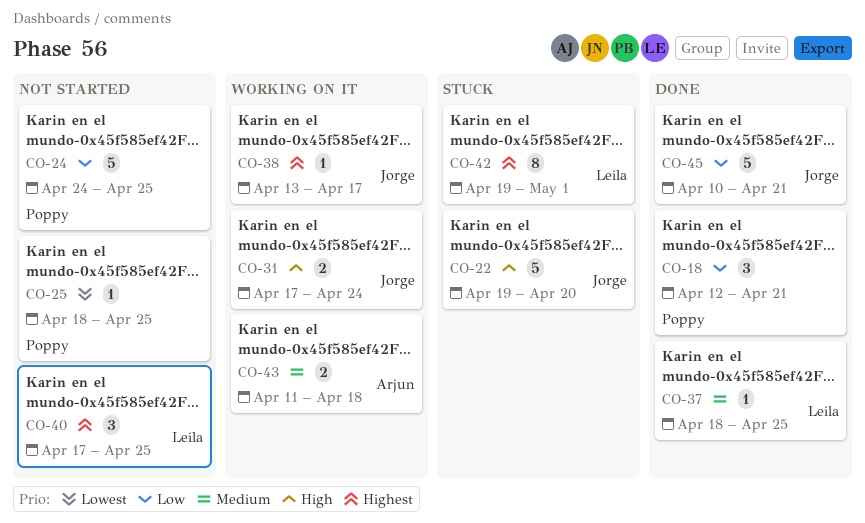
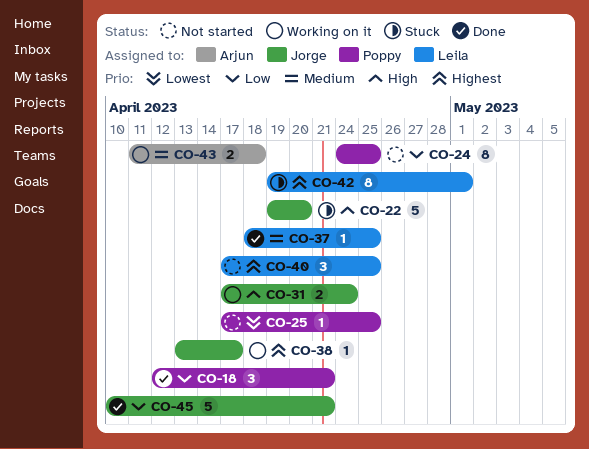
CO-24, estimate: 5 -> 8
CO-25, start: Apr 18 -> Apr 17

